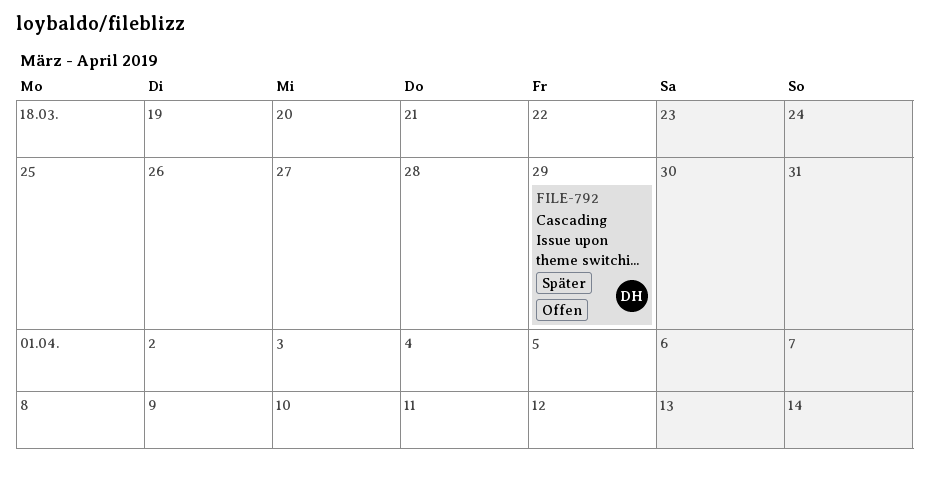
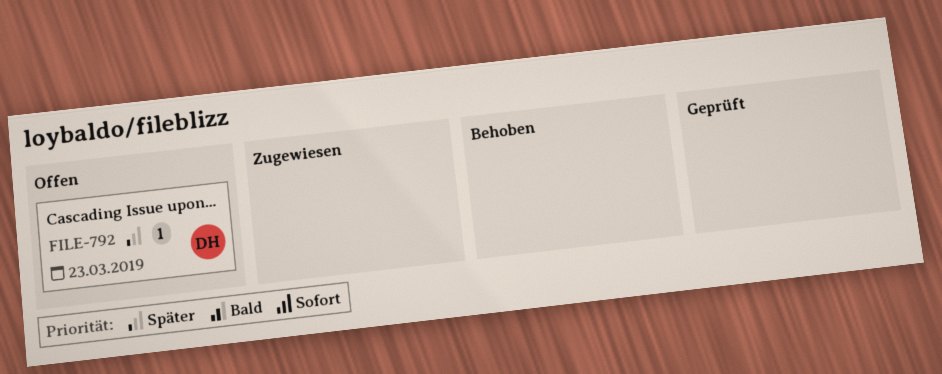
FILE-792, due: Mar 29 -> Mar 23

